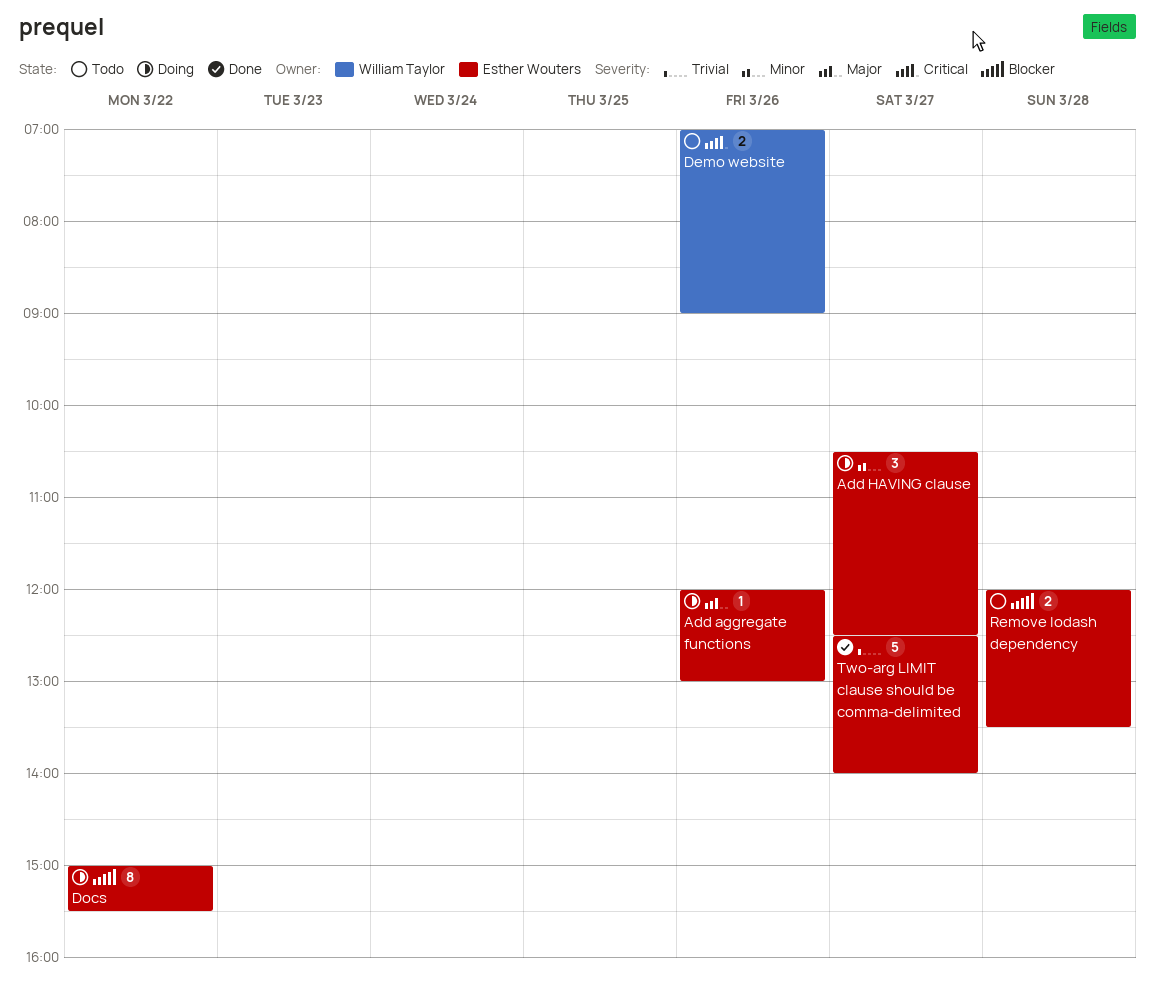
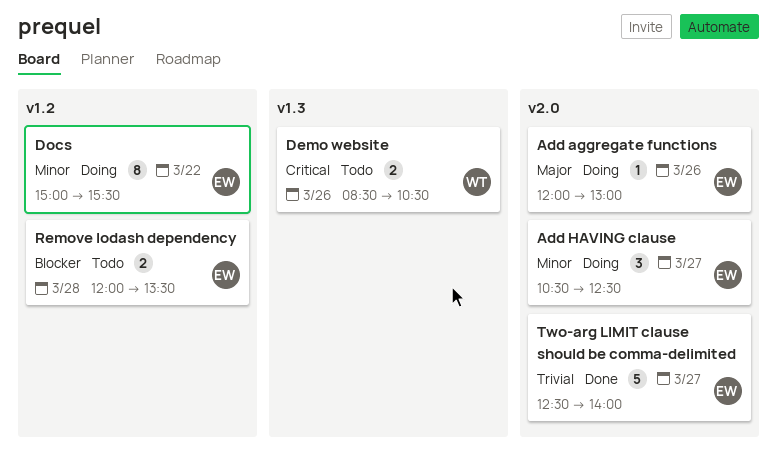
Demo website, begins: 07:00 -> 08:30
Demo website, ends: 09:00 -> 10:30
Docs, priority: Blocker -> Minor

